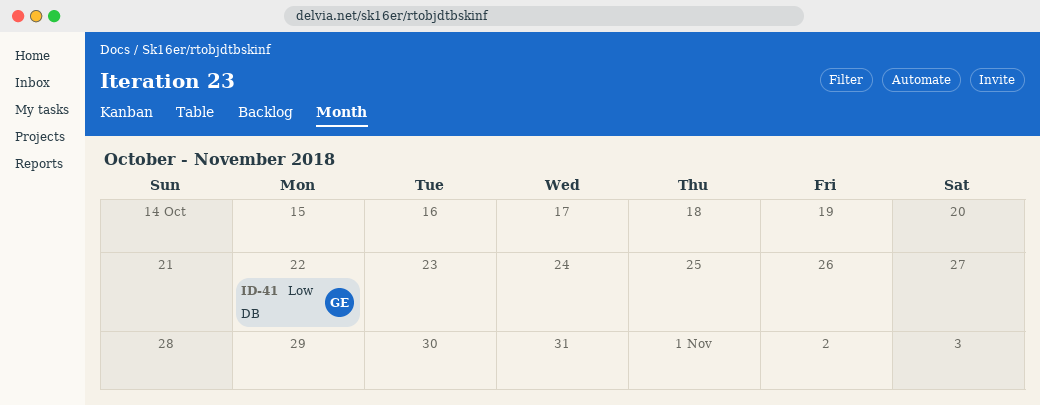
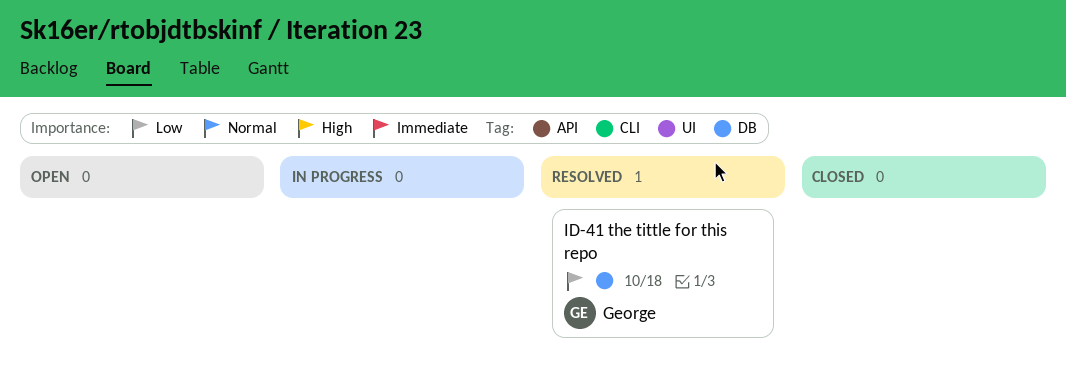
ID-41, due: Oct 22 -> Oct 18

